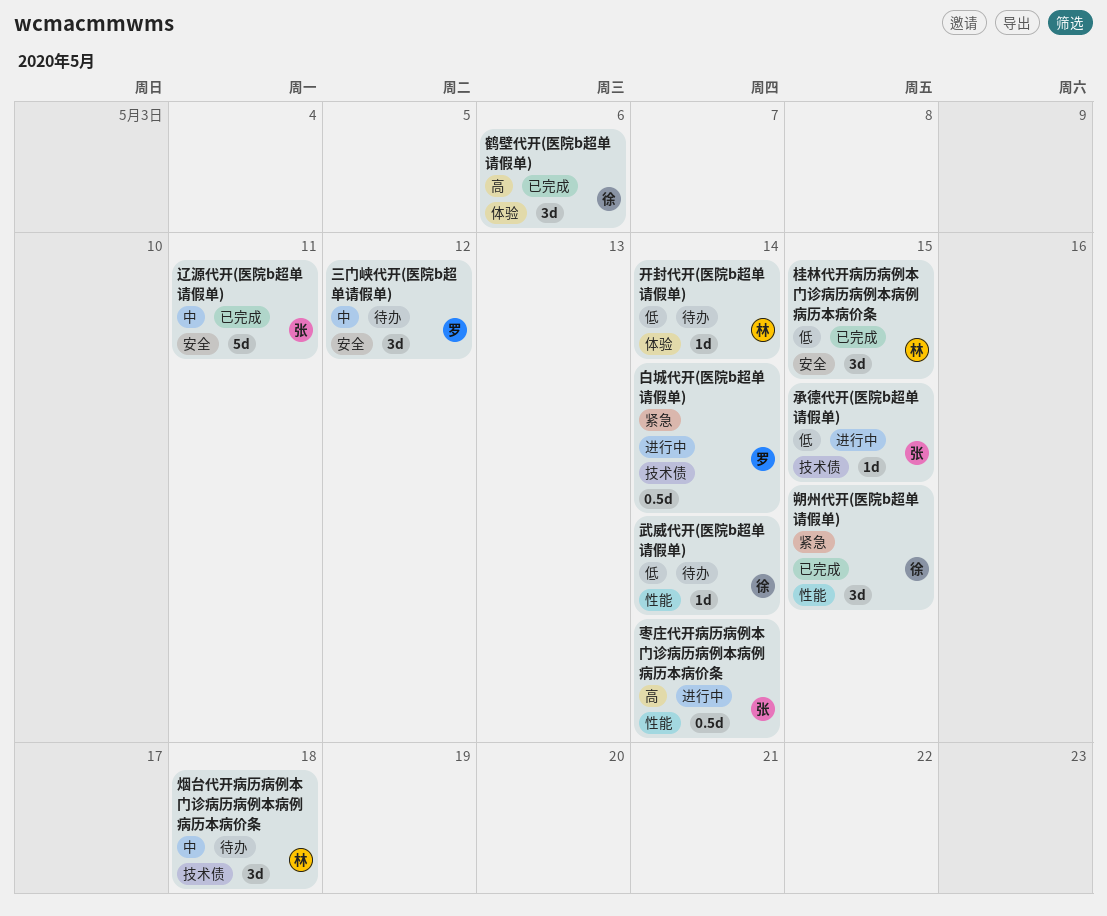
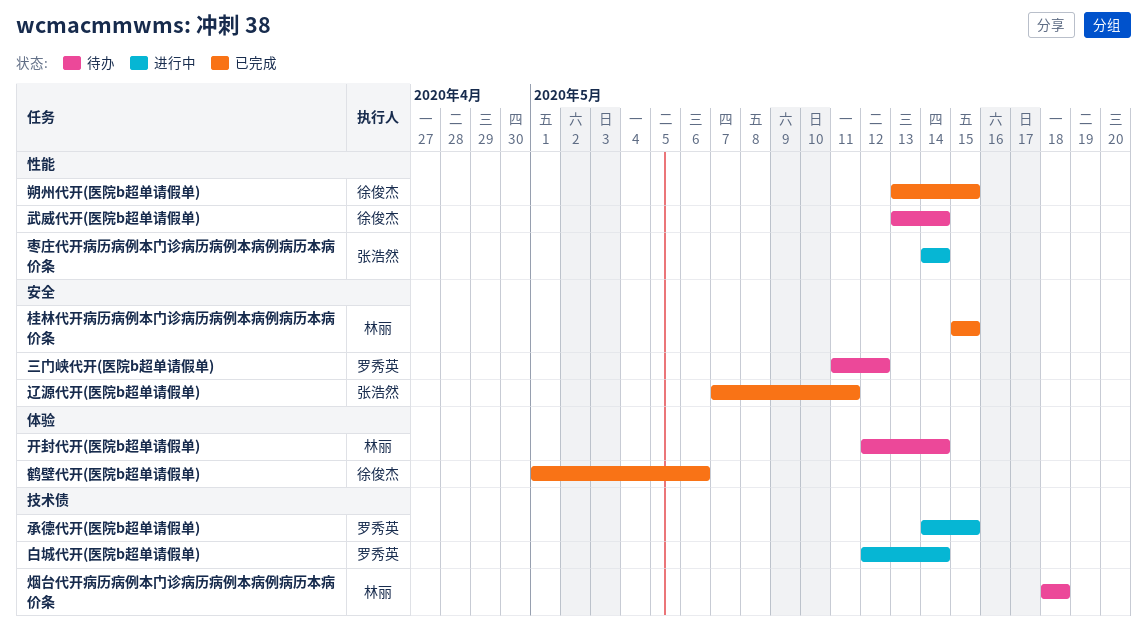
承德代开(医院b超单请假单), owner: 张浩然 -> 罗秀英

